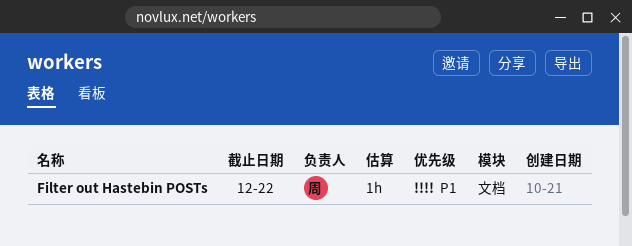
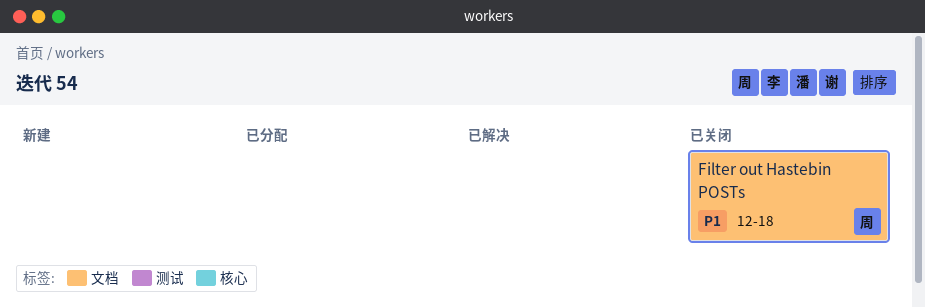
Filter out Hastebin POSTs, due: Dec 22 -> Dec 18

